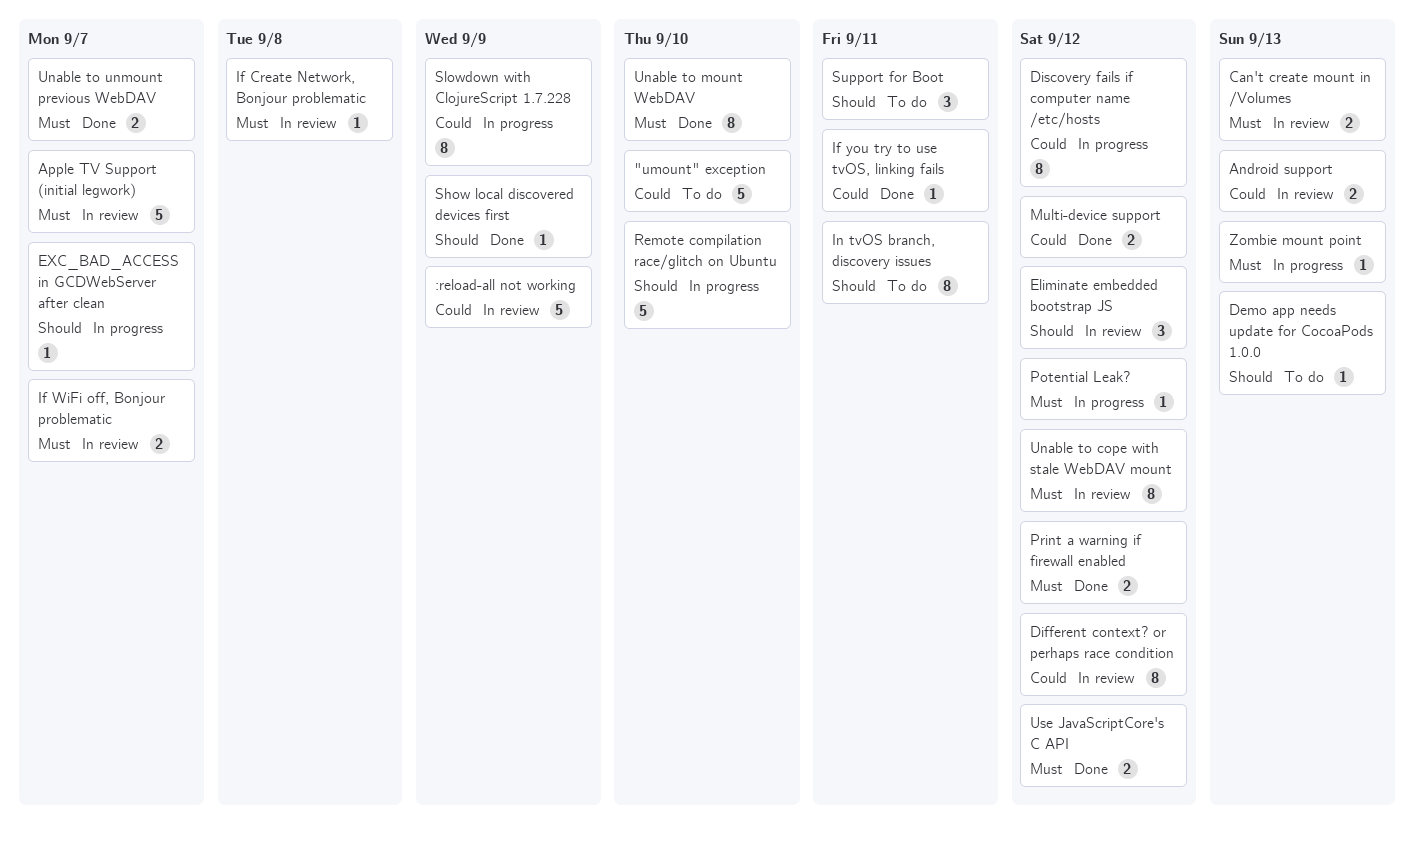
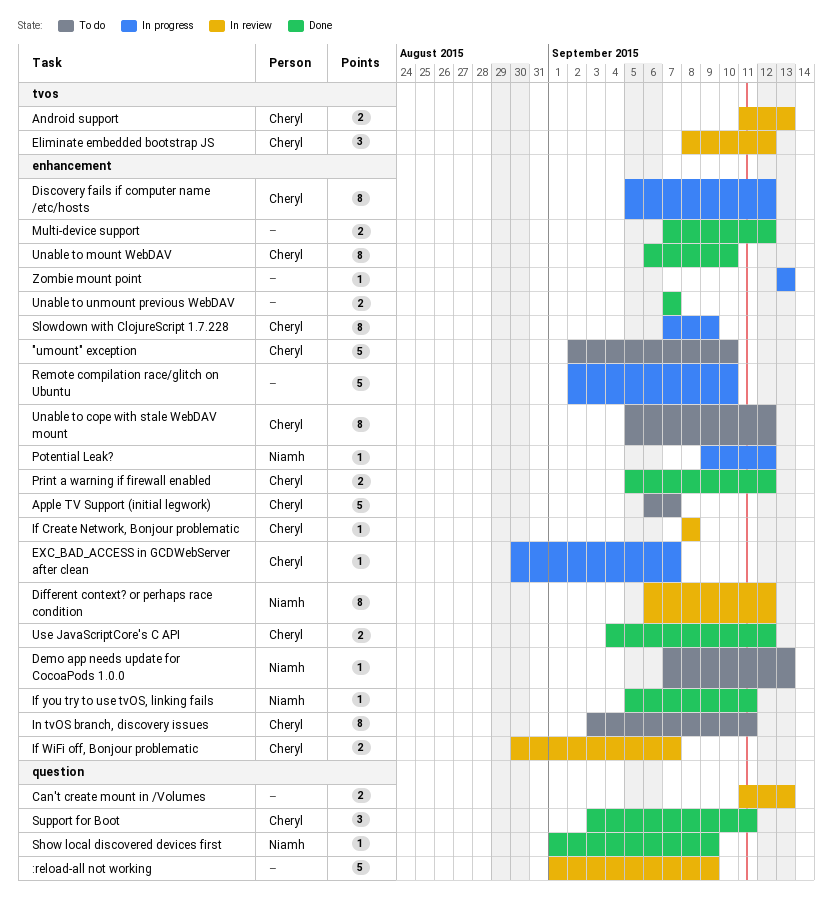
Apple TV Support (initial legwork), status: In review -> To do
Support for Boot, status: To do -> Done
Unable to cope with stale WebDAV mount, status: In review -> To do

